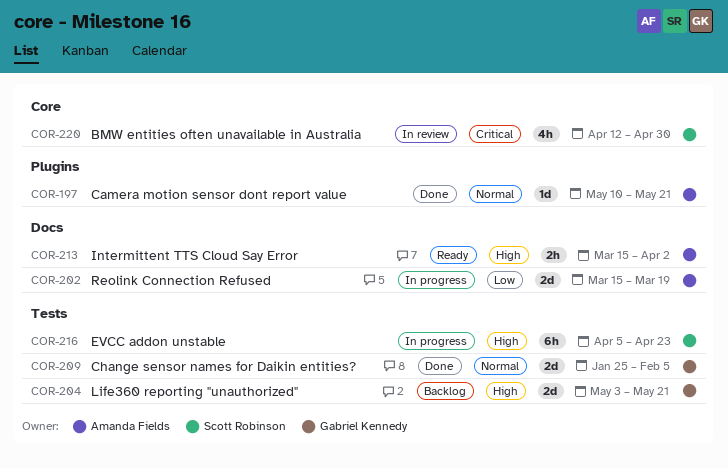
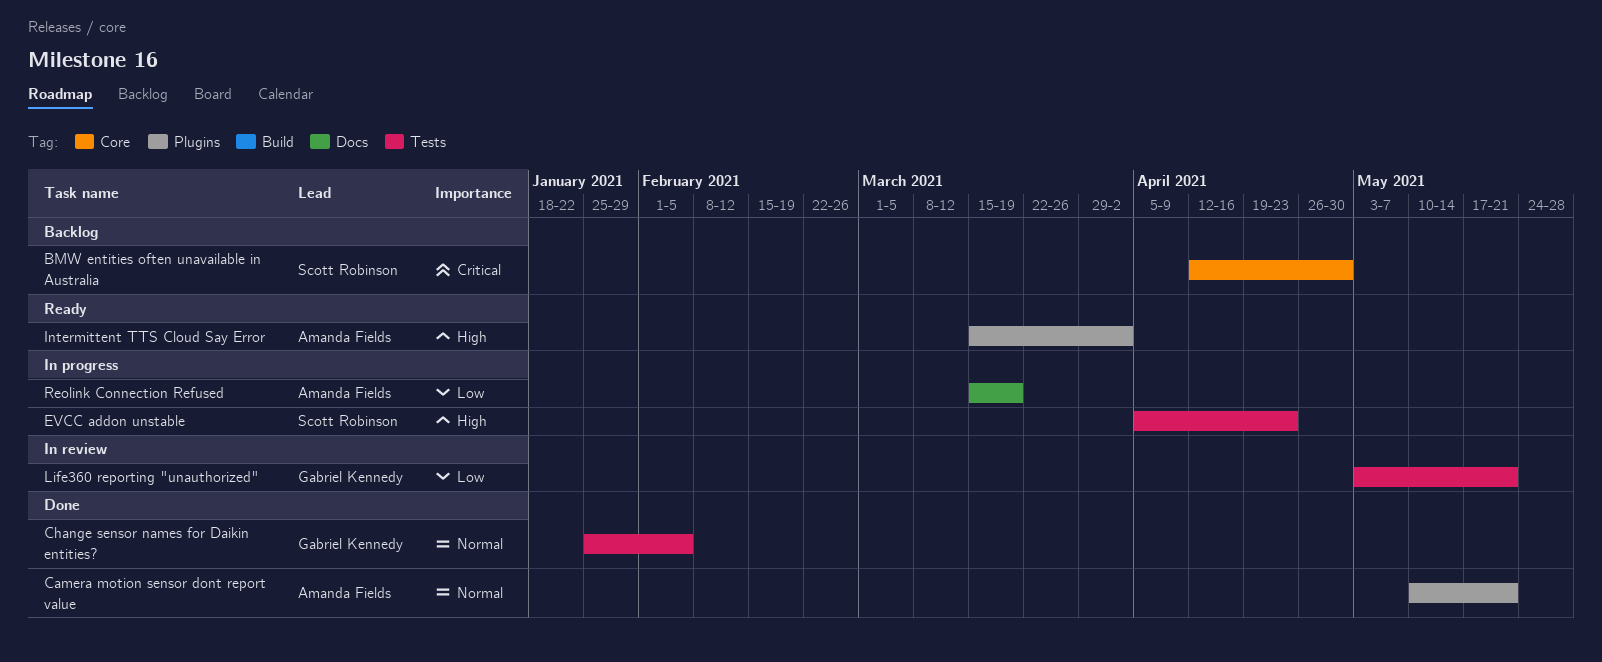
BMW entities often unavailable in Australia, status: In review -> Backlog
Intermittent TTS Cloud Say Error, label: Docs -> Plugins
Life360 reporting "unauthorized", status: Backlog -> In review
Life360 reporting "unauthorized", priority: High -> Low

